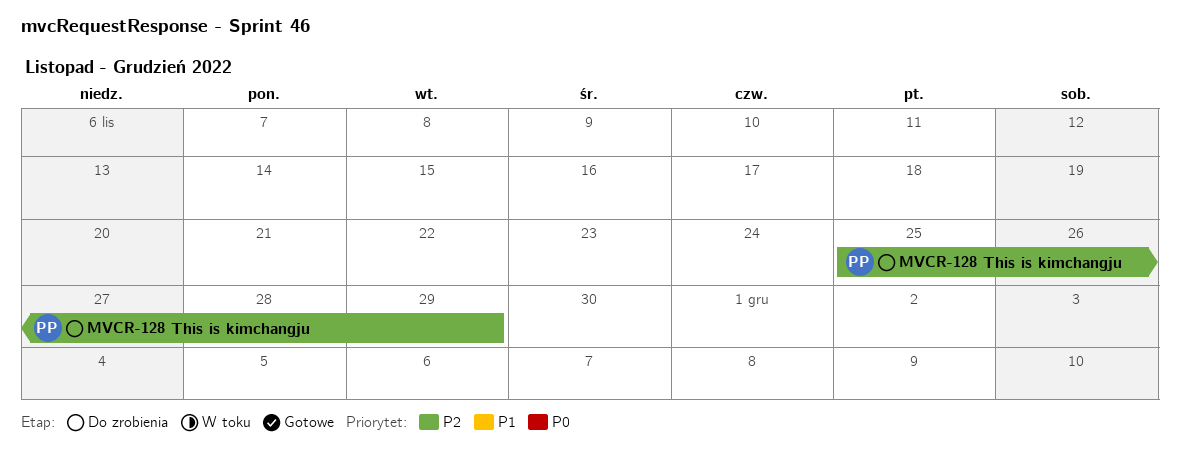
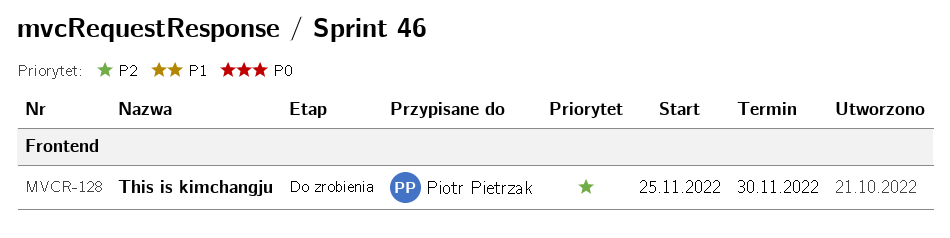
MVCR-128, due: Nov 29 -> Nov 30

